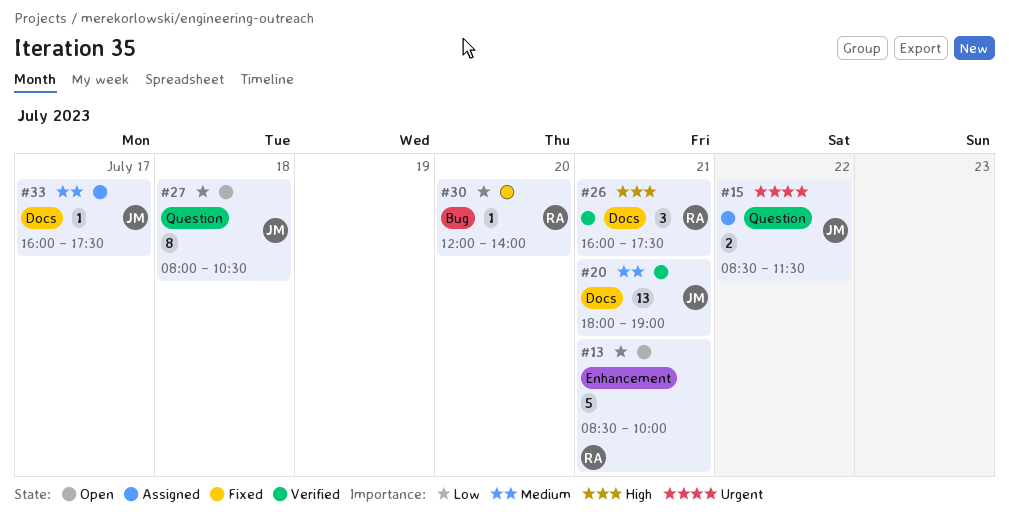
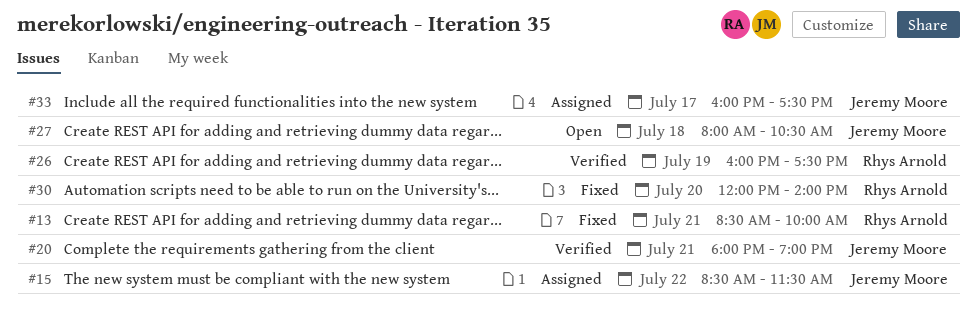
#13, status: Open -> Fixed
#26, day: Jul 21 -> Jul 19

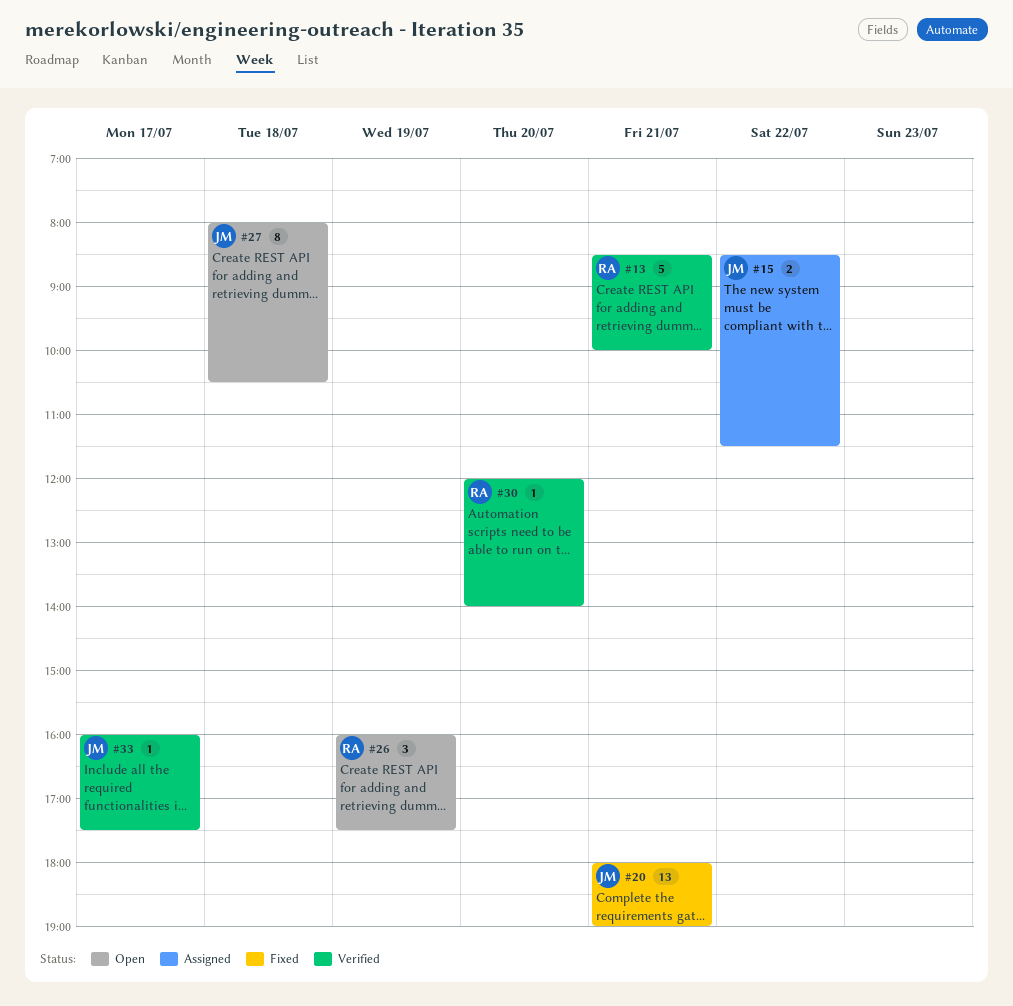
#13, status: Fixed -> Verified
#20, status: Verified -> Fixed
#26, status: Verified -> Open
#30, status: Fixed -> Verified
#33, status: Assigned -> Verified

